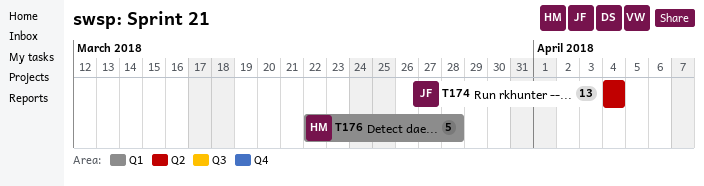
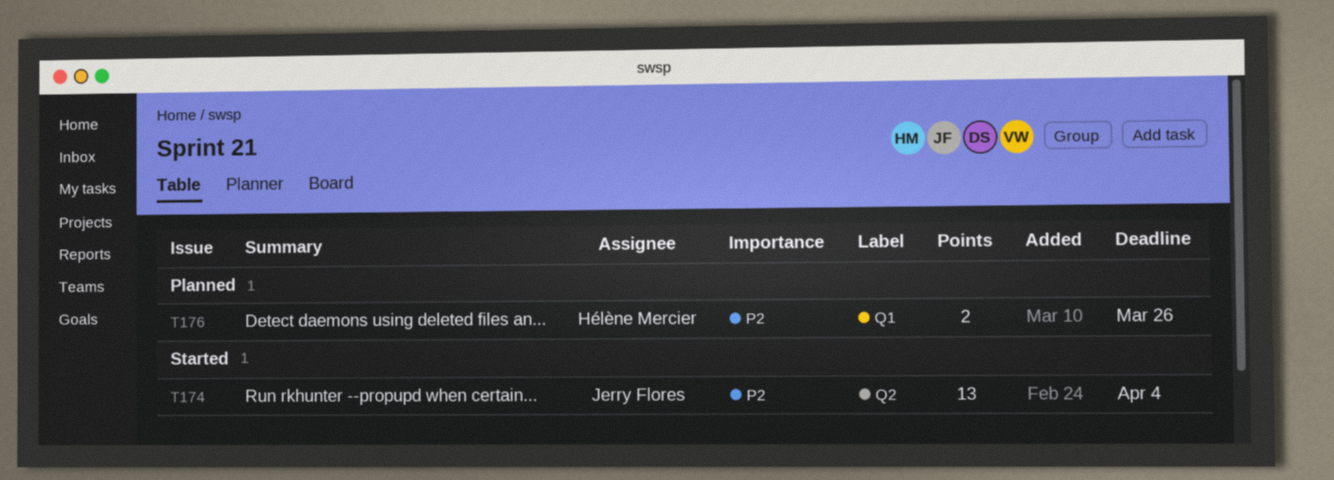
T176, estimate: 5 -> 2
T176, due: Mar 28 -> Mar 26

